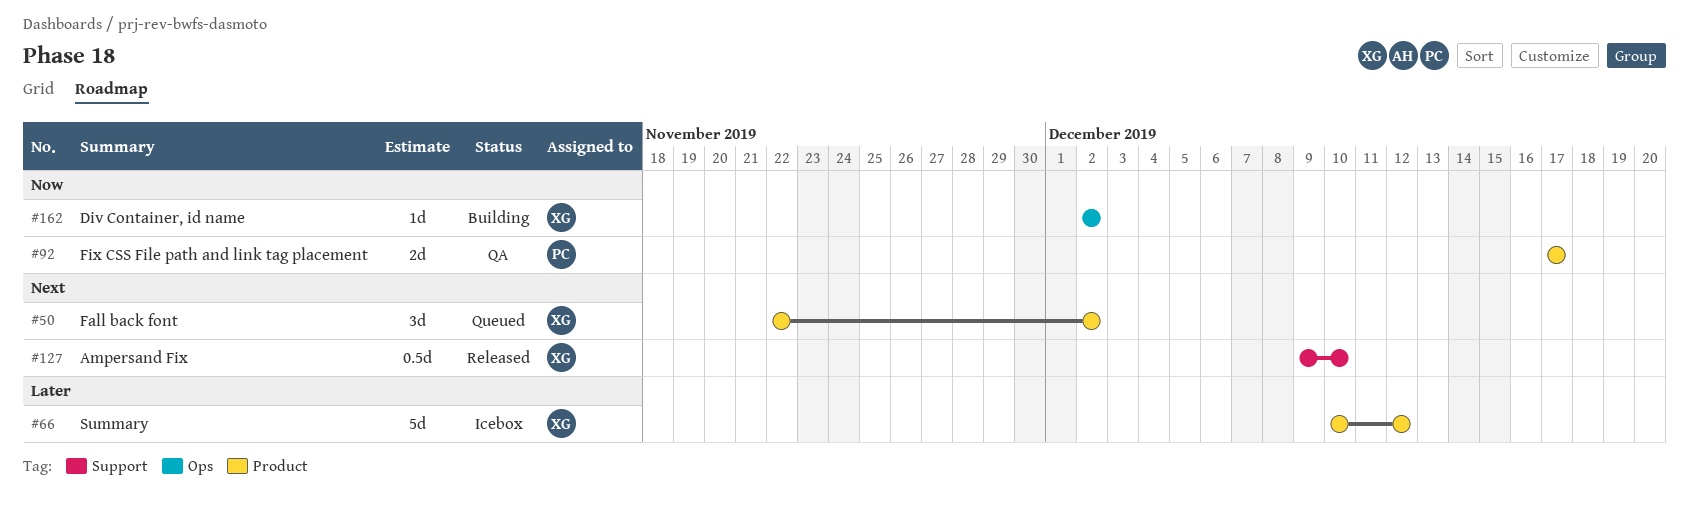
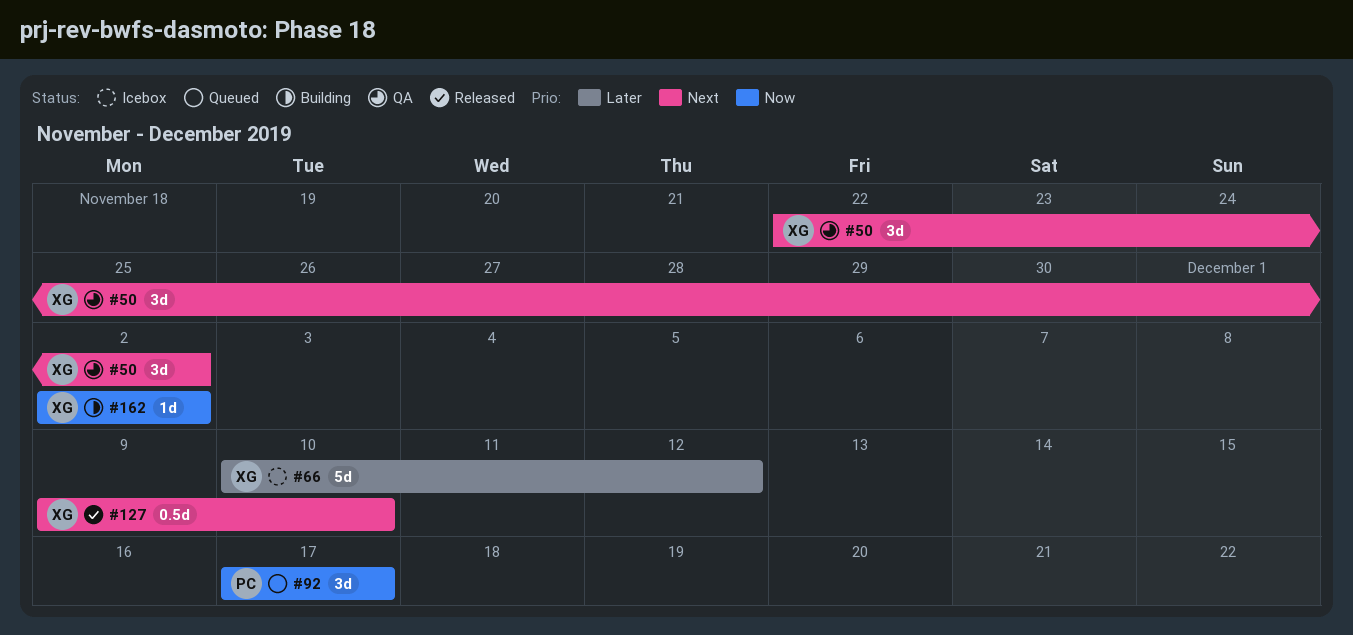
#50, status: Queued -> QA
#92, status: QA -> Queued
#92, estimate: 2d -> 3d

